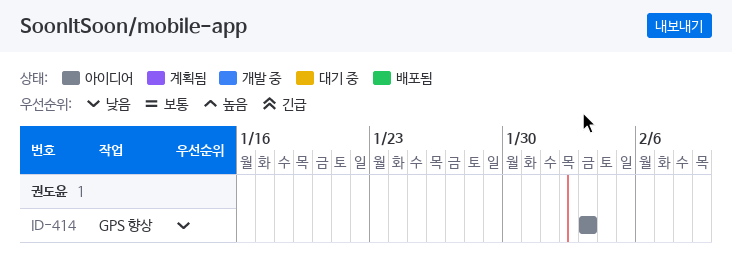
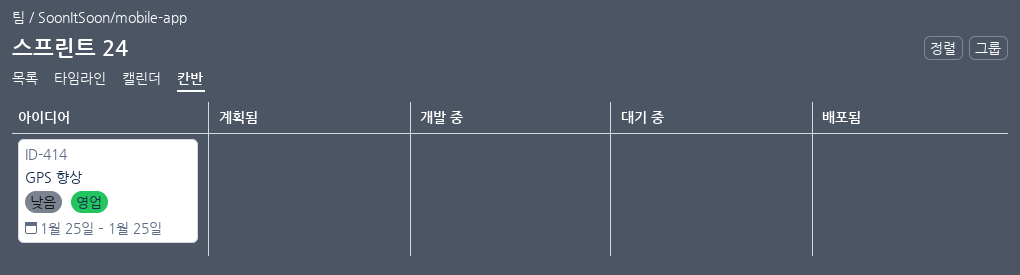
ID-414, start: Feb 3 -> Jan 25
ID-414, due: Feb 3 -> Jan 25

